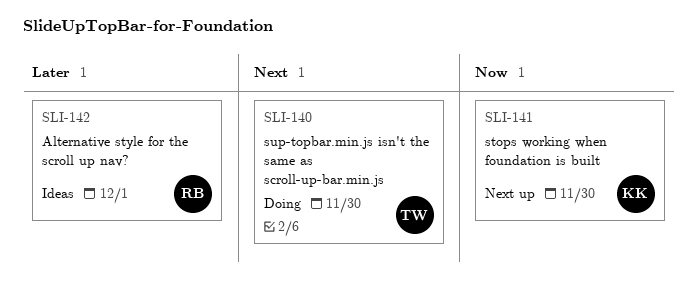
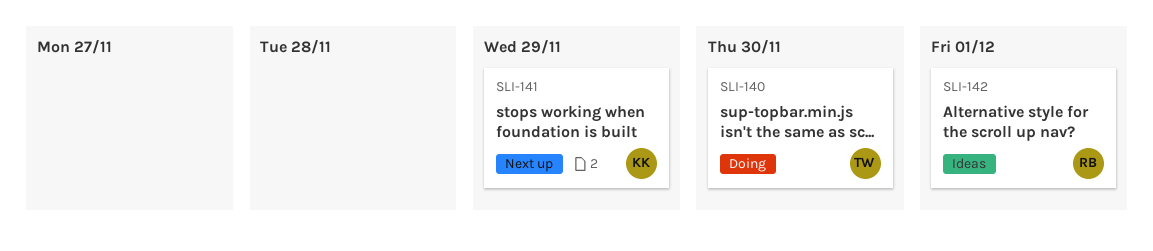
SLI-141, due: Nov 30 -> Nov 29

